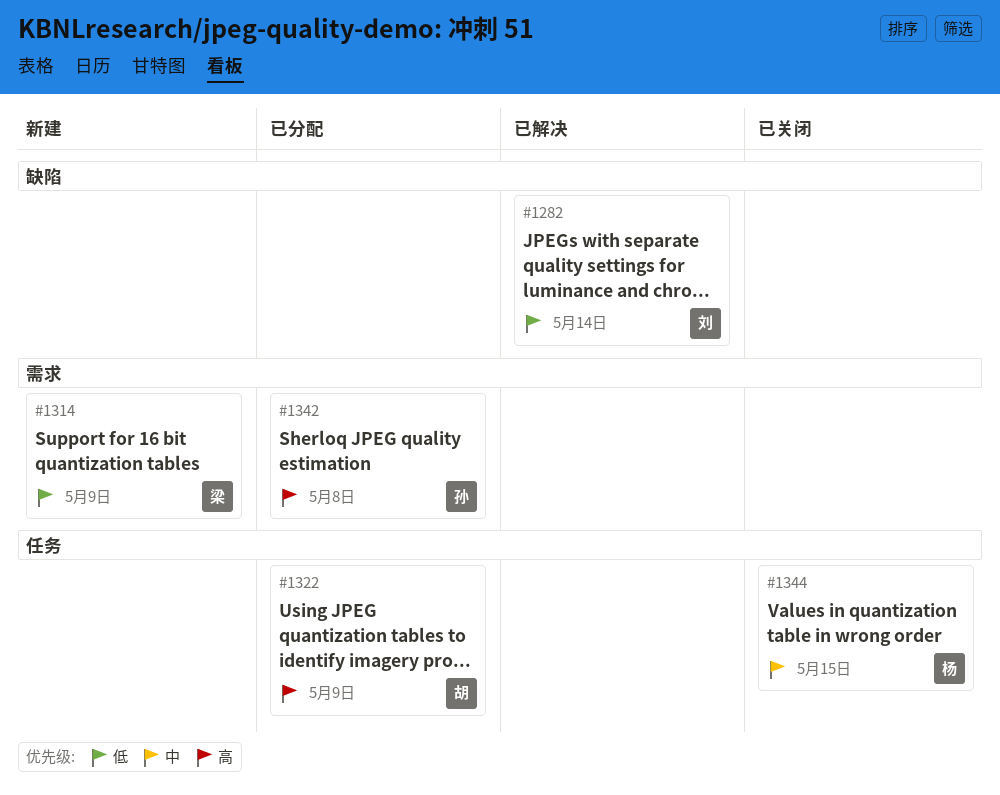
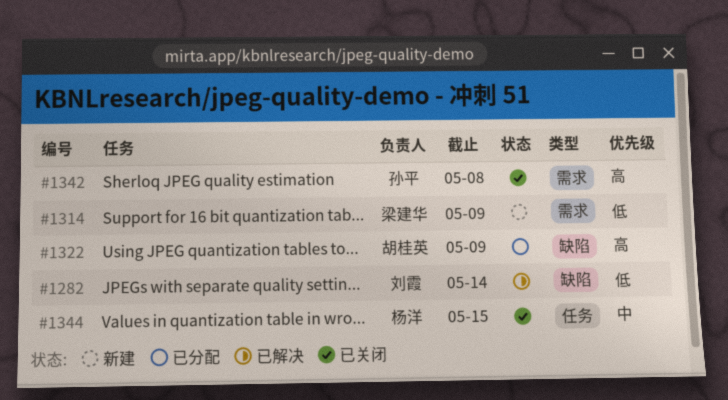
#1322, label: 任务 -> 缺陷
#1342, status: 已分配 -> 已关闭

